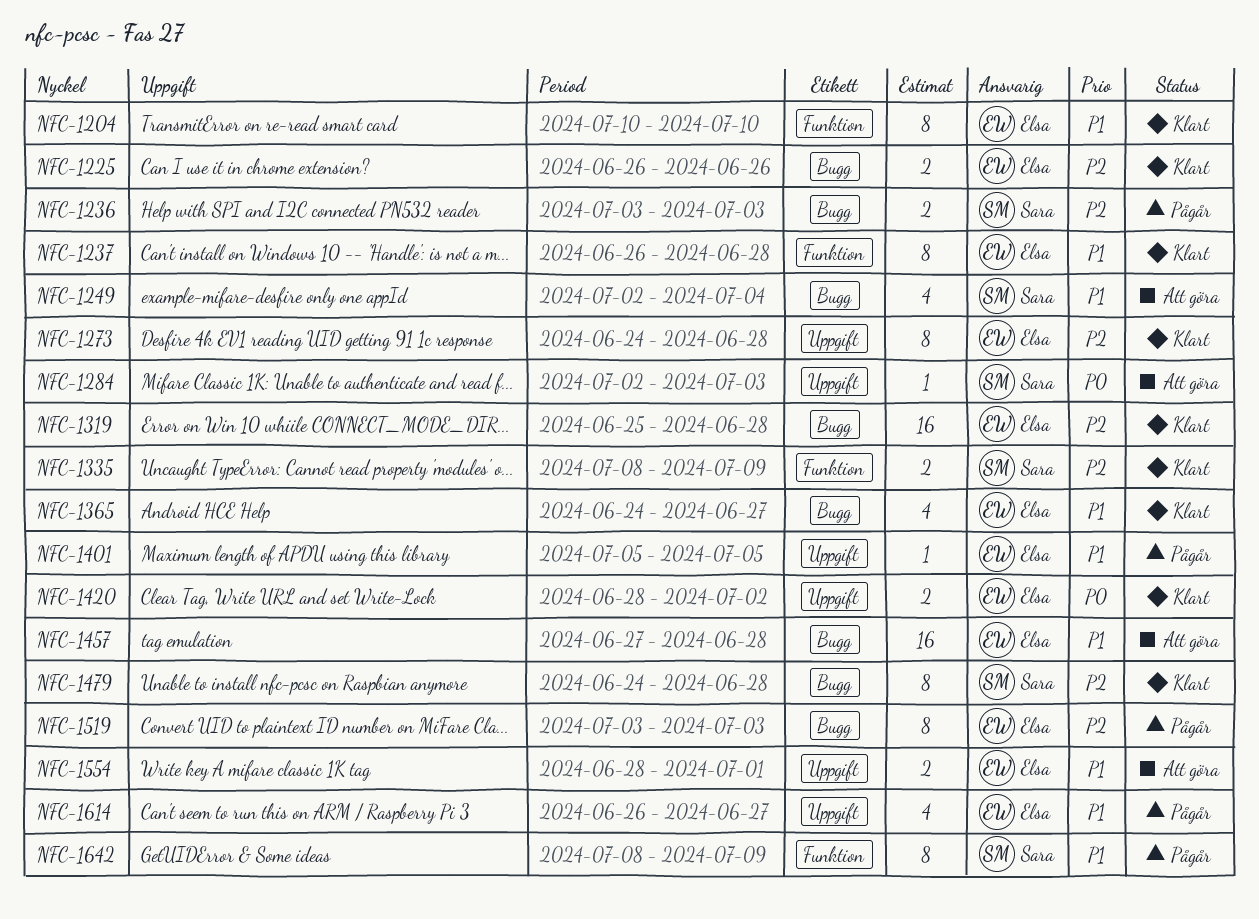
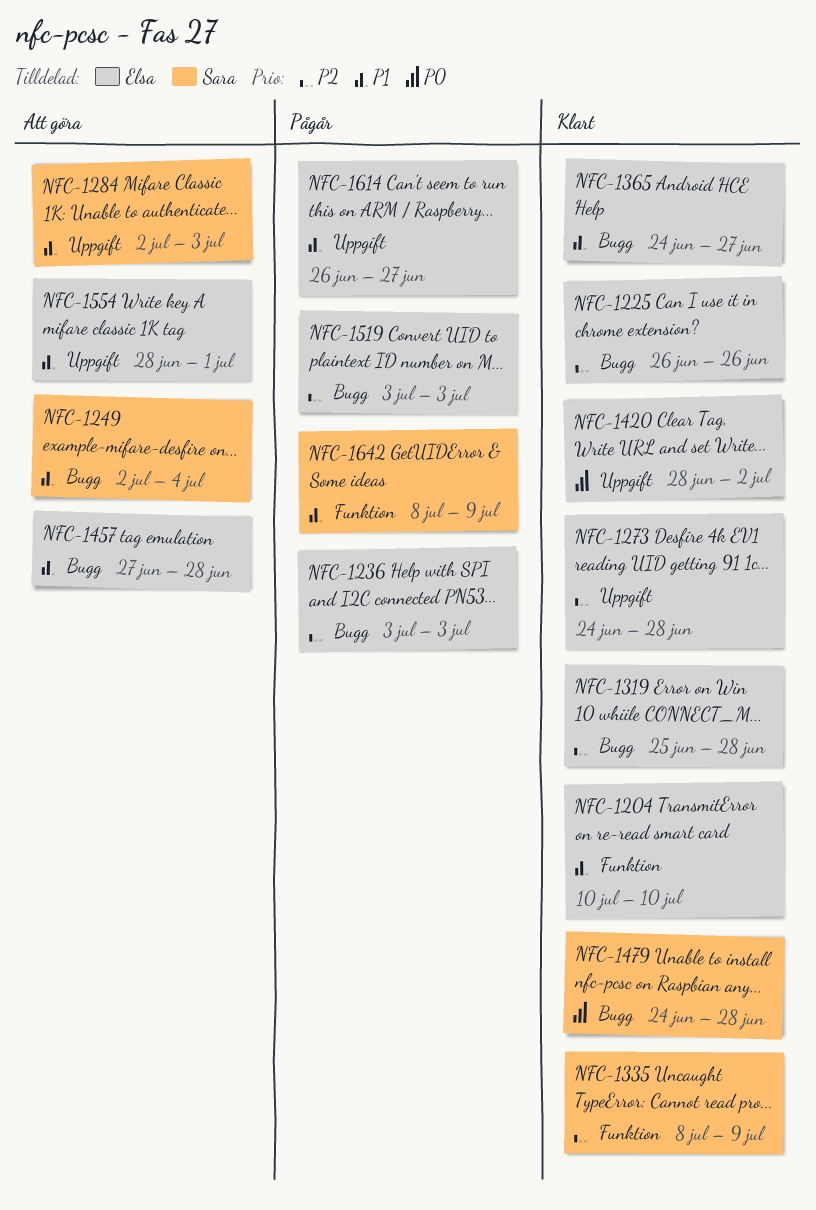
NFC-1236, owner: Sara -> Elsa
NFC-1237: present -> none
NFC-1284, priority: P0 -> P1
NFC-1401: present -> none
NFC-1479, priority: P2 -> P0

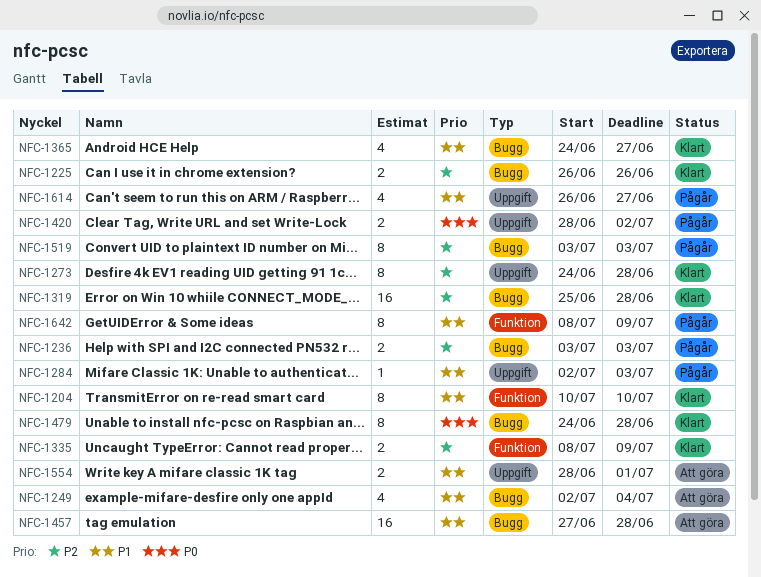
NFC-1284, status: Att göra -> Pågår
NFC-1420, status: Klart -> Pågår

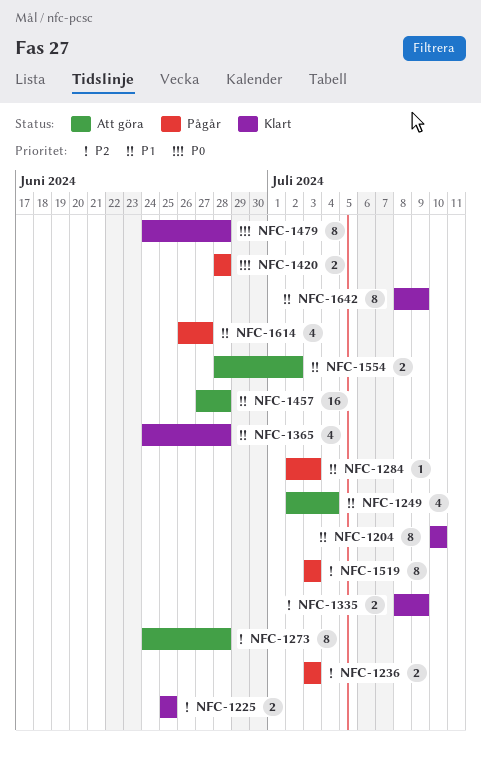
NFC-1225, start: Jun 26 -> Jun 25
NFC-1225, due: Jun 26 -> Jun 25
NFC-1273, status: Klart -> Att göra
NFC-1319: present -> none
NFC-1365, due: Jun 27 -> Jun 28
NFC-1420, due: Jul 2 -> Jun 28
NFC-1554, due: Jul 1 -> Jul 2
NFC-1642, status: Pågår -> Klart

